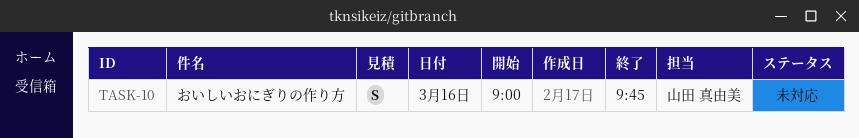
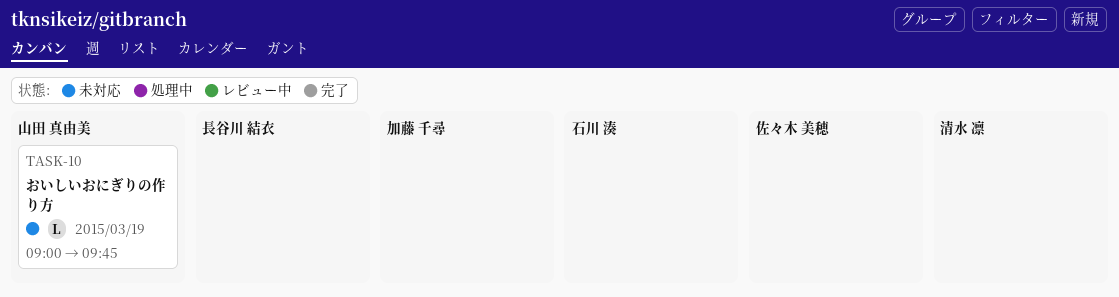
TASK-10, estimate: S -> L
TASK-10, day: Mar 16 -> Mar 19

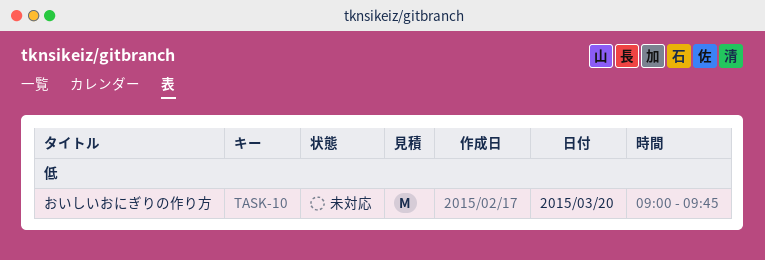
TASK-10, estimate: L -> M
TASK-10, day: Mar 19 -> Mar 20

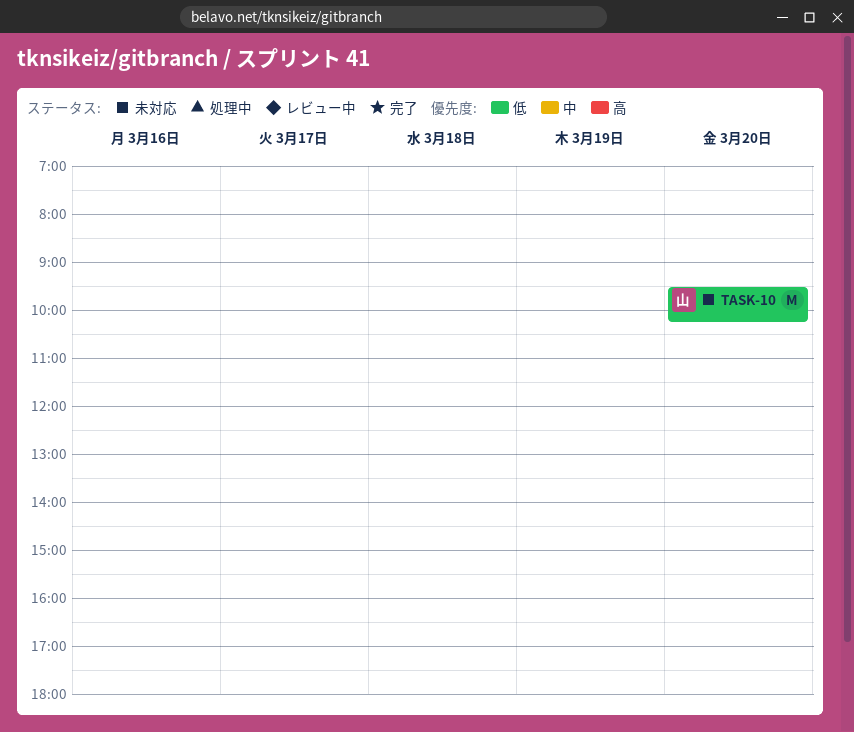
TASK-10, begins: 09:00 -> 09:30
TASK-10, ends: 09:45 -> 10:15

